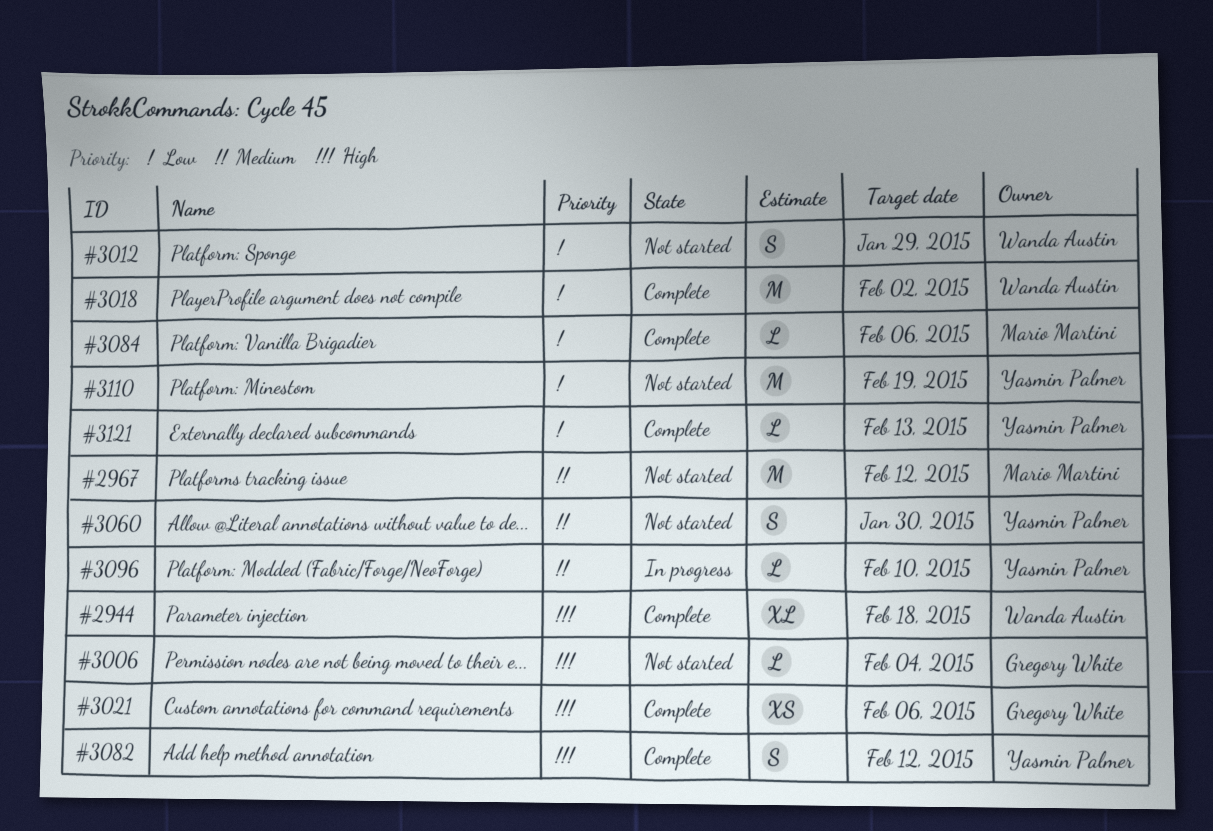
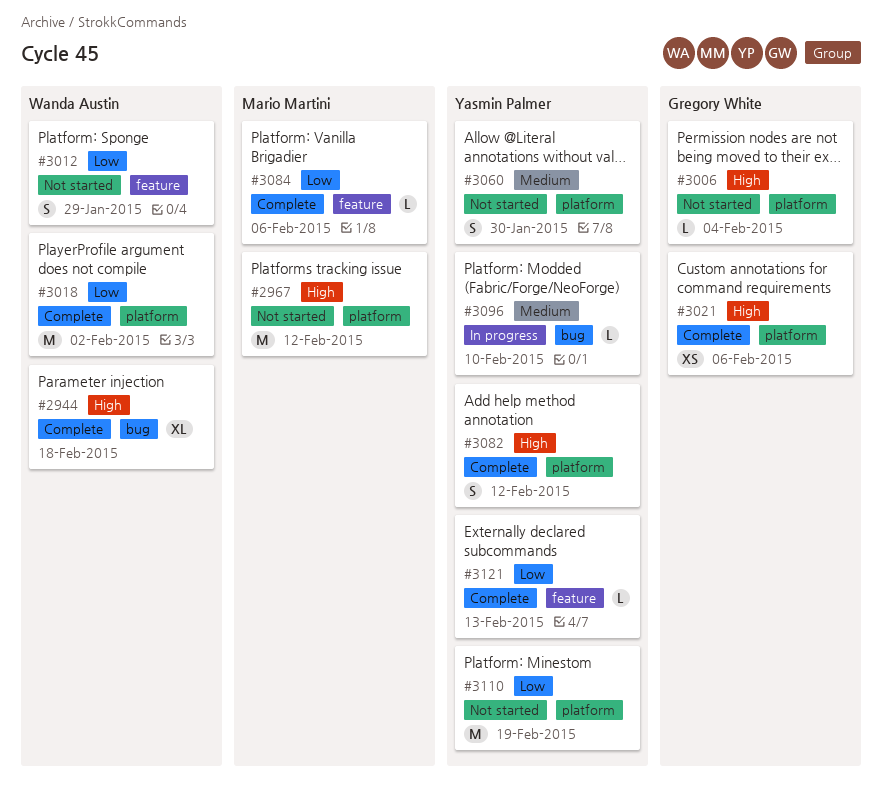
#2967, priority: Medium -> High

